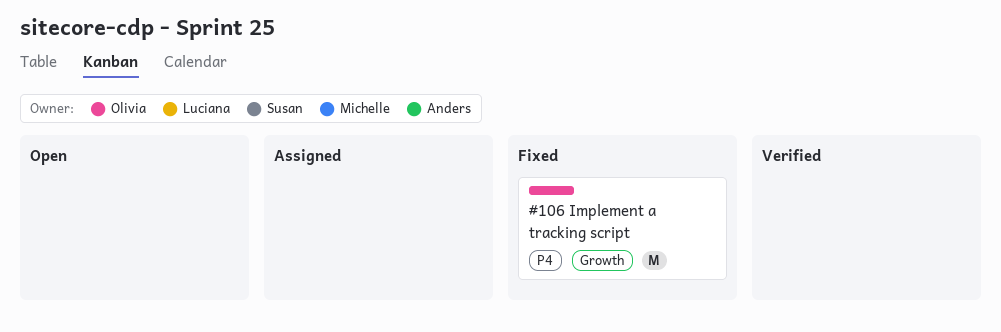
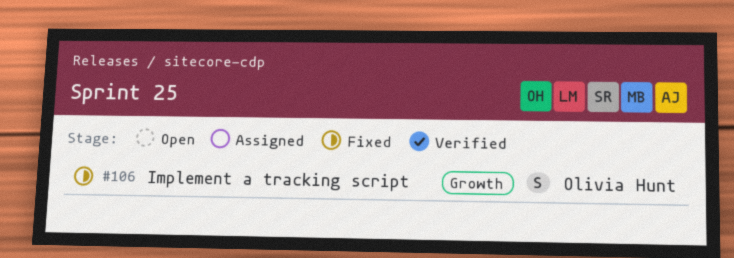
#106, estimate: M -> S

